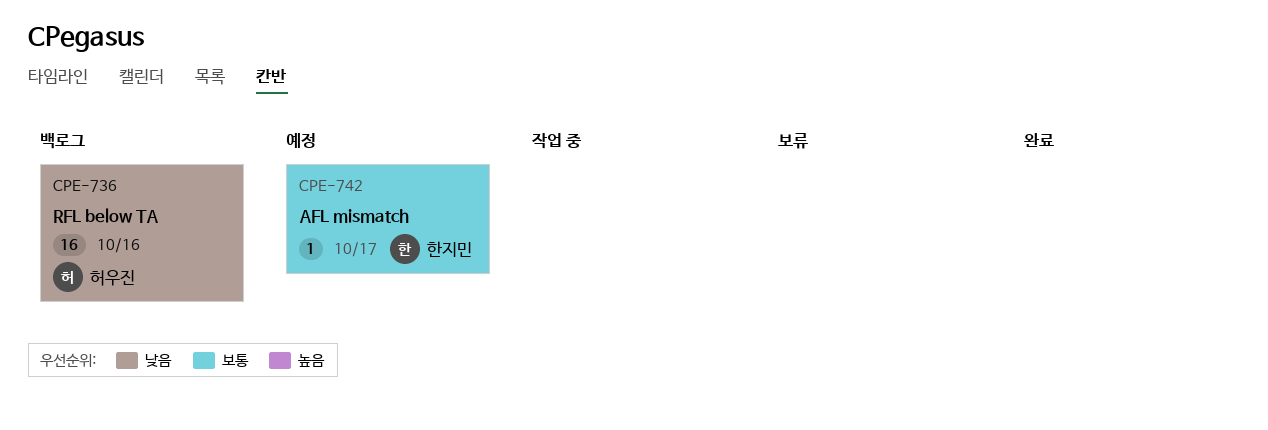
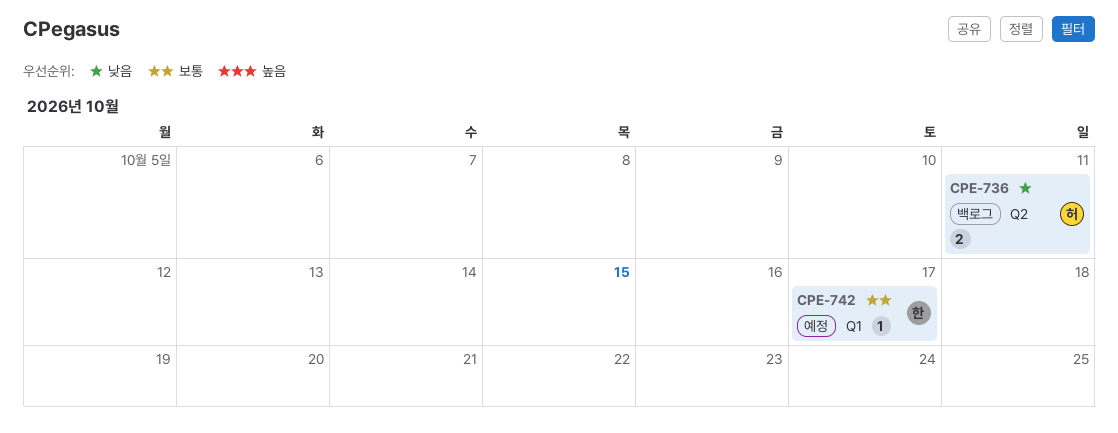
CPE-736, estimate: 16 -> 2
CPE-736, due: Oct 16 -> Oct 11

